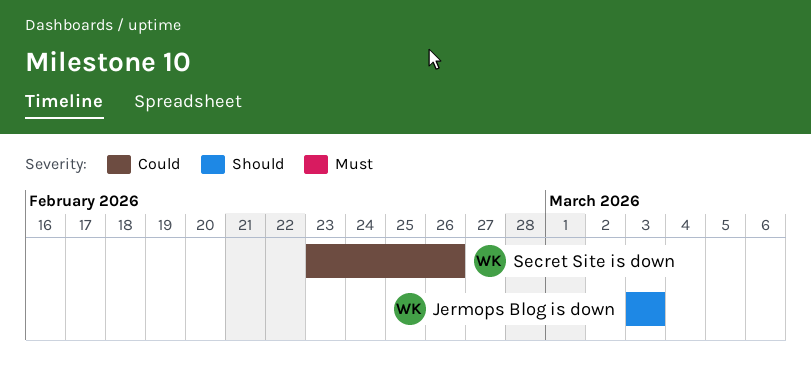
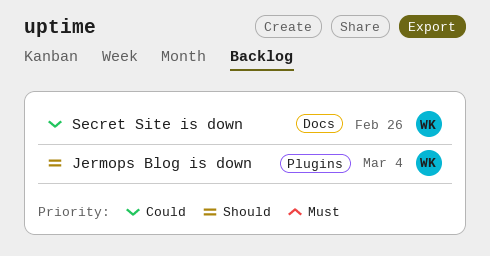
Jermops Blog is down, due: Mar 3 -> Mar 4

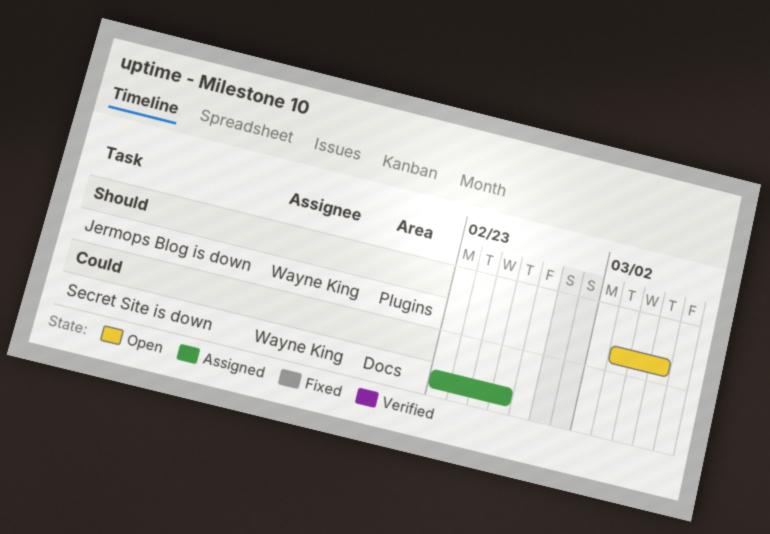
Jermops Blog is down, due: Mar 4 -> Mar 5

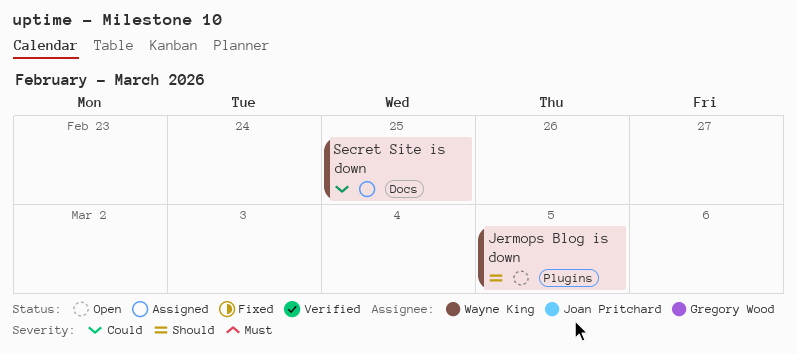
Secret Site is down, due: Feb 26 -> Feb 25

